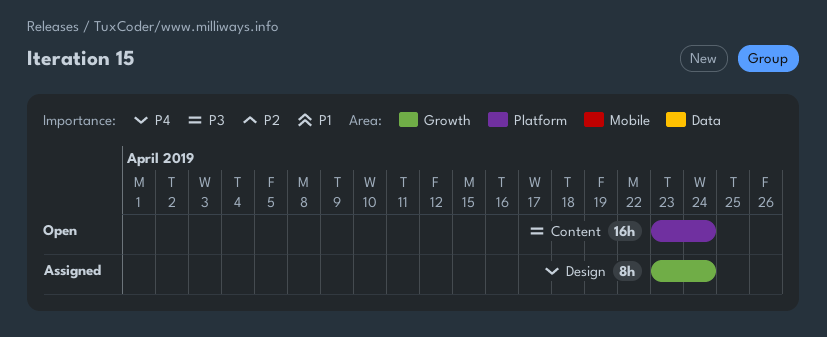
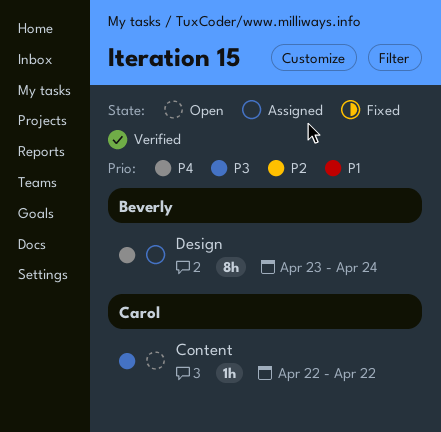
Content, estimate: 16h -> 1h
Content, start: Apr 23 -> Apr 22
Content, due: Apr 24 -> Apr 22

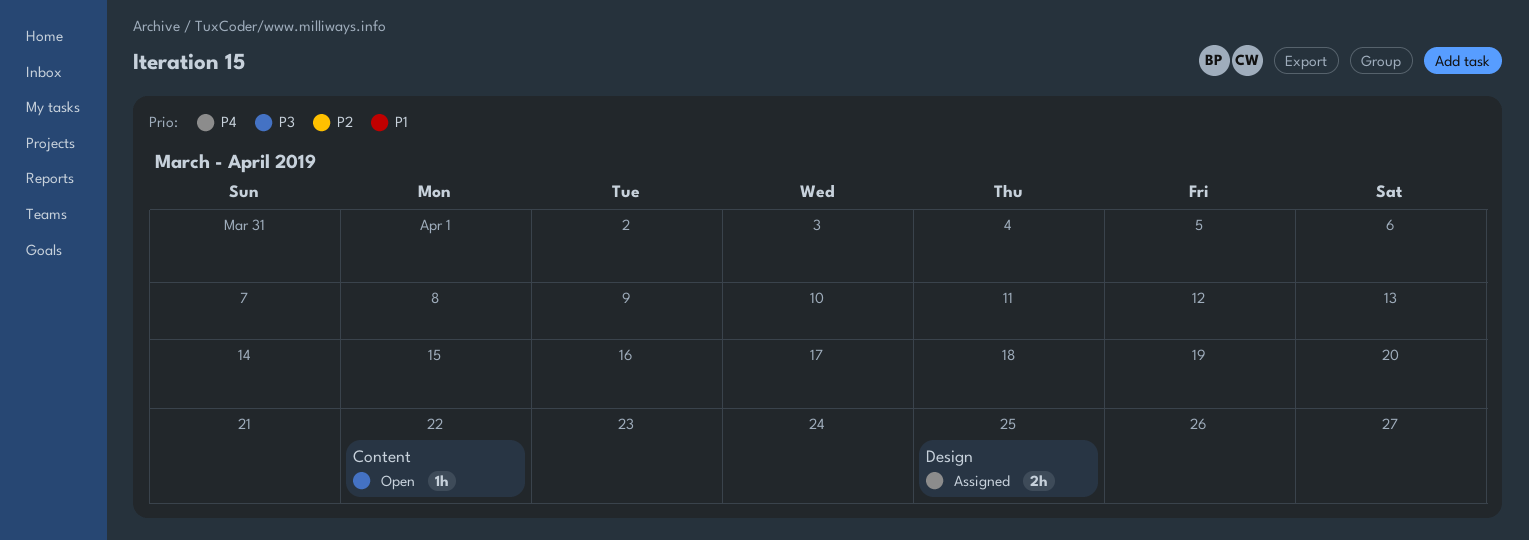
Design, estimate: 8h -> 2h
Design, due: Apr 24 -> Apr 25

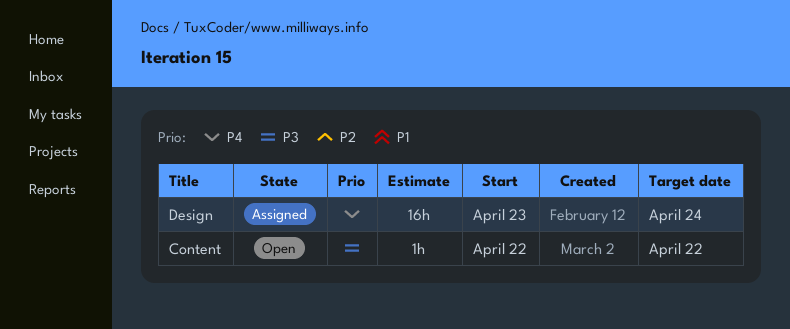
Design, estimate: 2h -> 16h
Design, due: Apr 25 -> Apr 24

